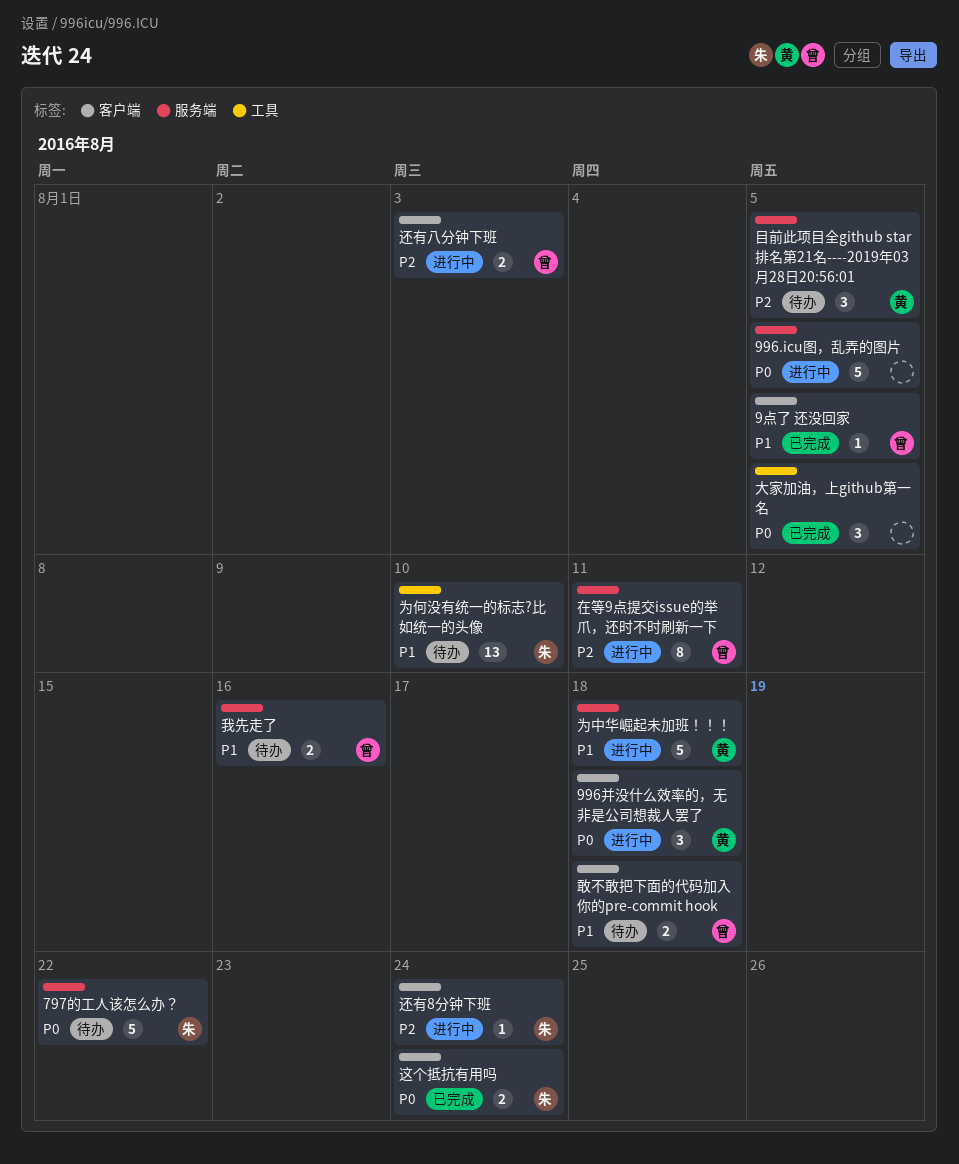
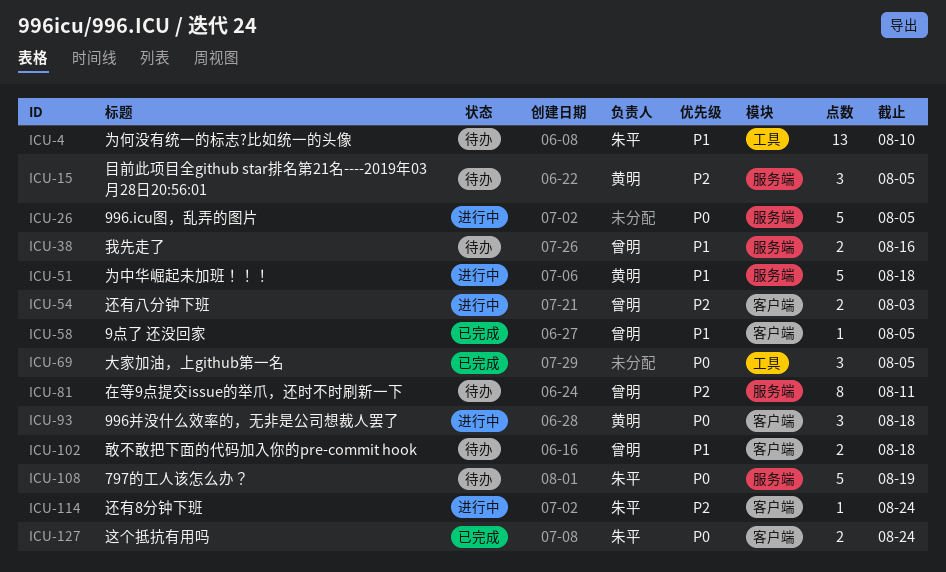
797的工人该怎么办？, due: Aug 22 -> Aug 19
在等9点提交issue的举爪，还时不时刷新一下, status: 进行中 -> 待办

